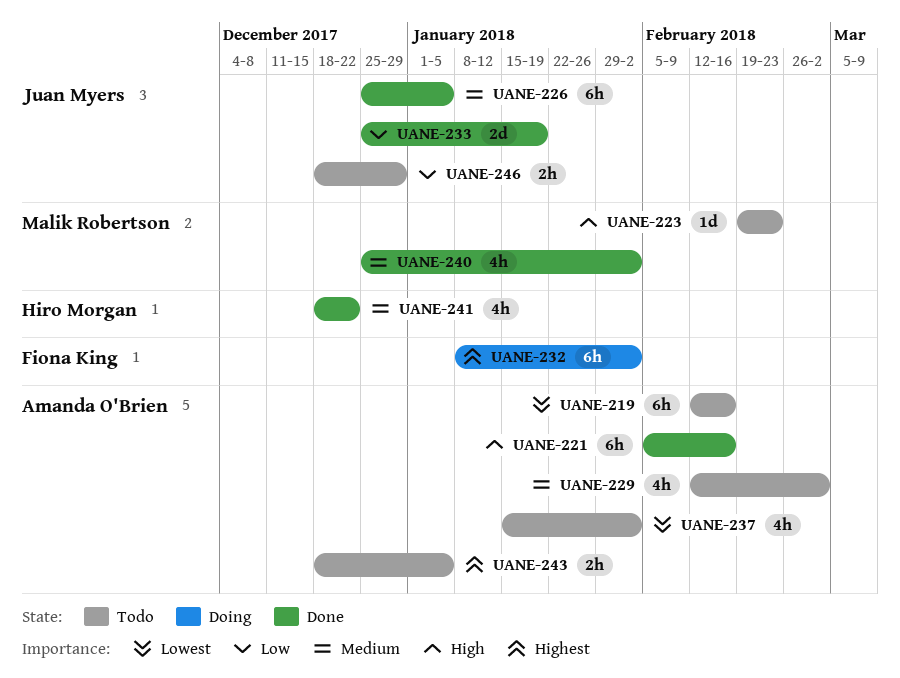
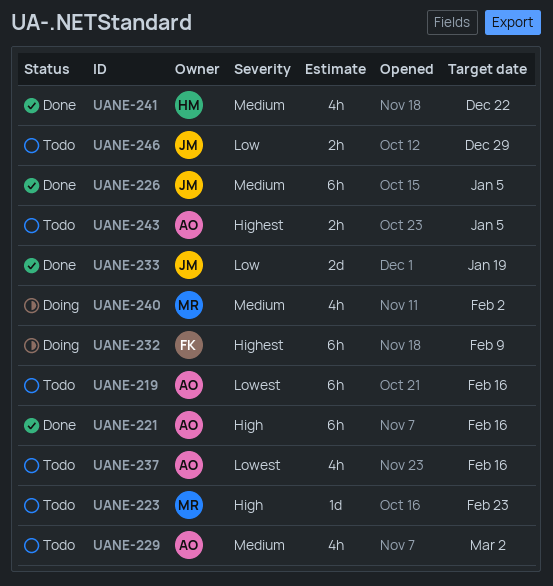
UANE-232, due: Feb 2 -> Feb 9
UANE-237, due: Feb 2 -> Feb 16
UANE-240, status: Done -> Doing

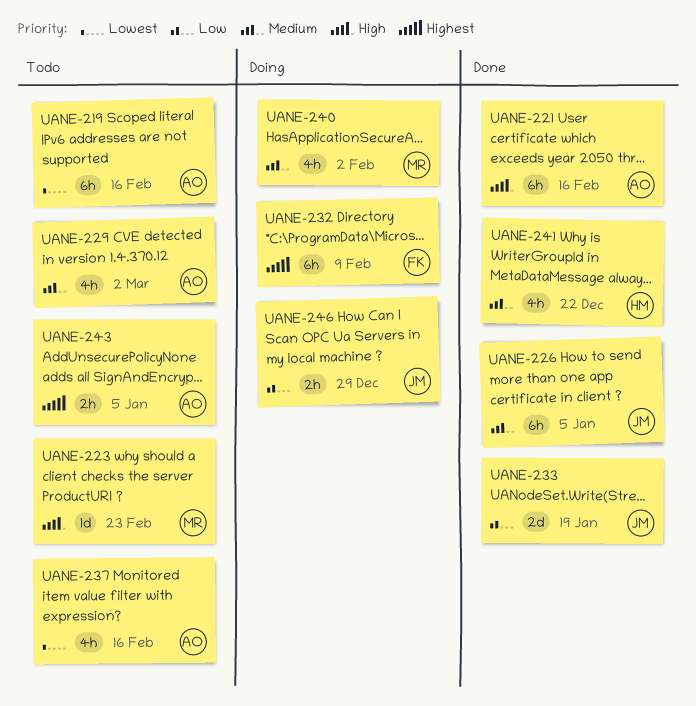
UANE-246, status: Todo -> Doing

